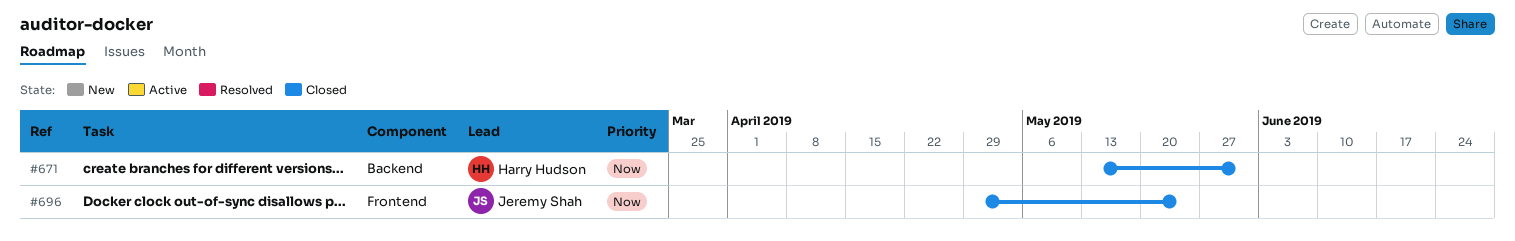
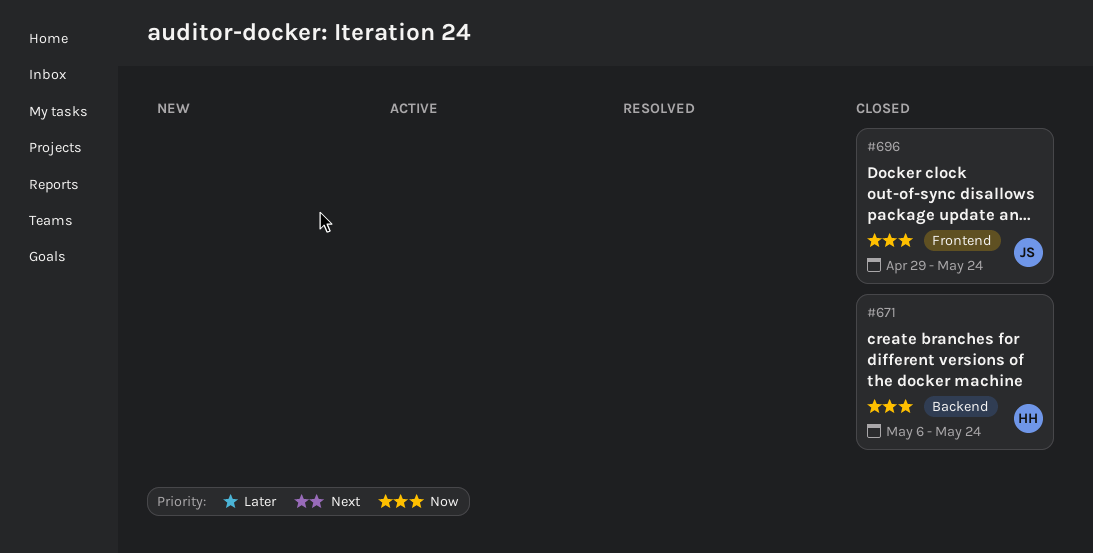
#671, start: May 13 -> May 6
#671, due: May 31 -> May 24

